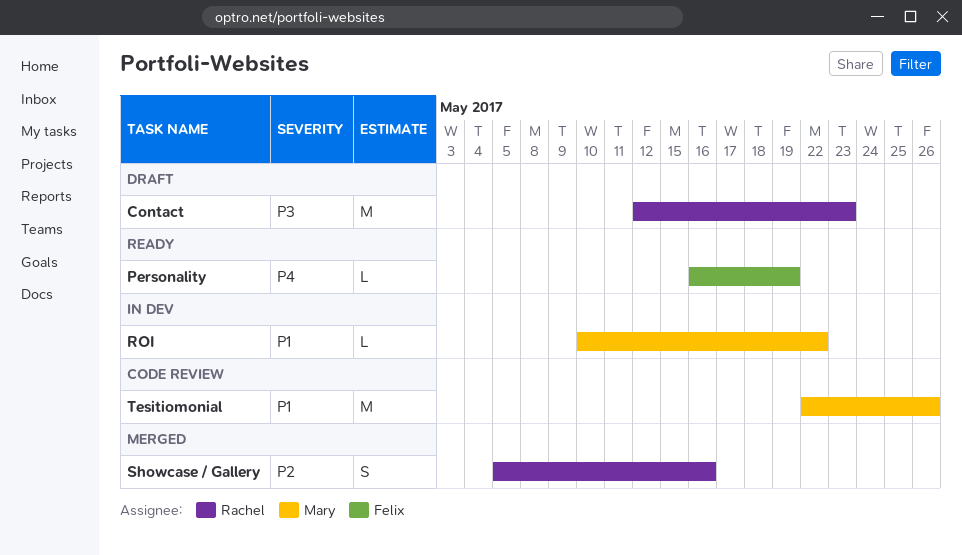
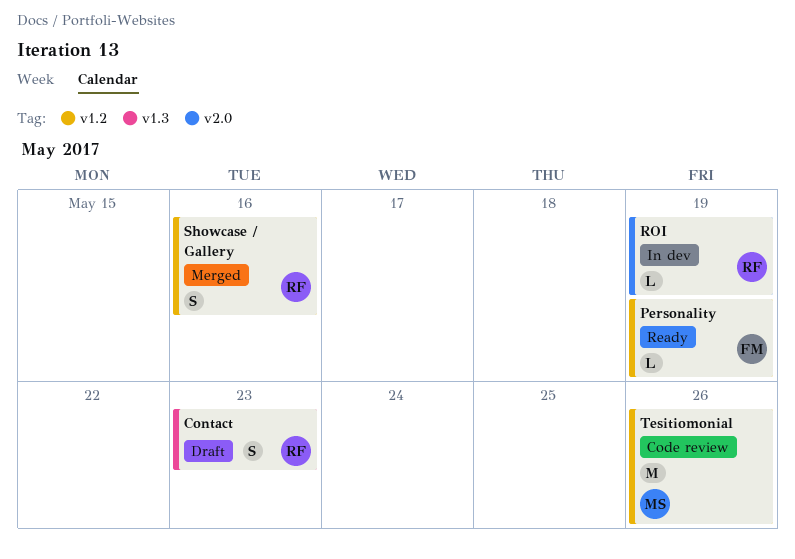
Contact, estimate: M -> S
ROI, owner: Mary -> Rachel
ROI, due: May 22 -> May 19

